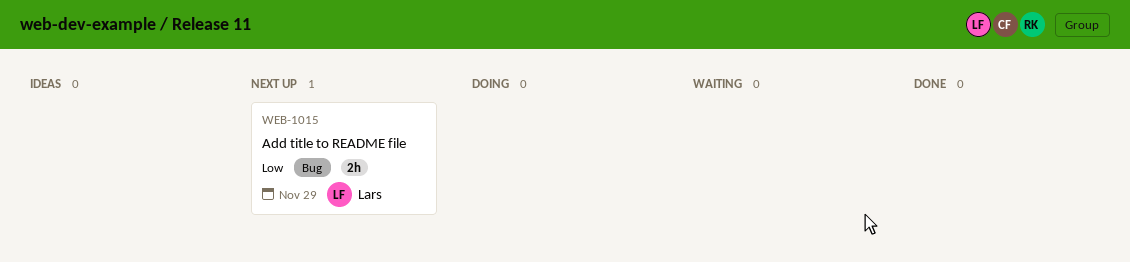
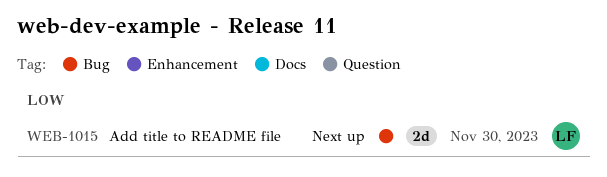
WEB-1015, estimate: 2h -> 2d
WEB-1015, due: Nov 29 -> Nov 30

